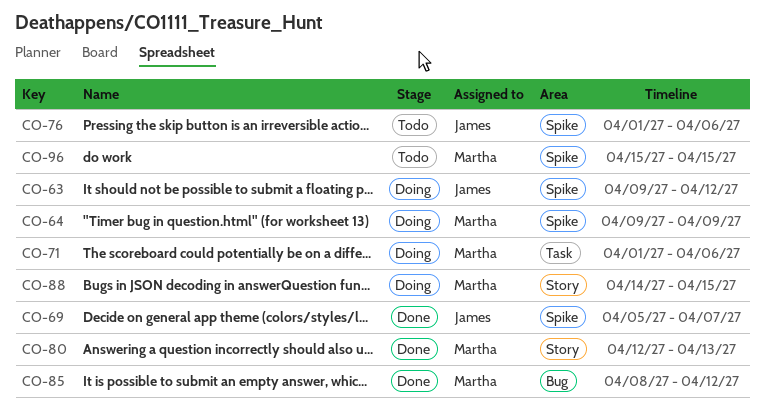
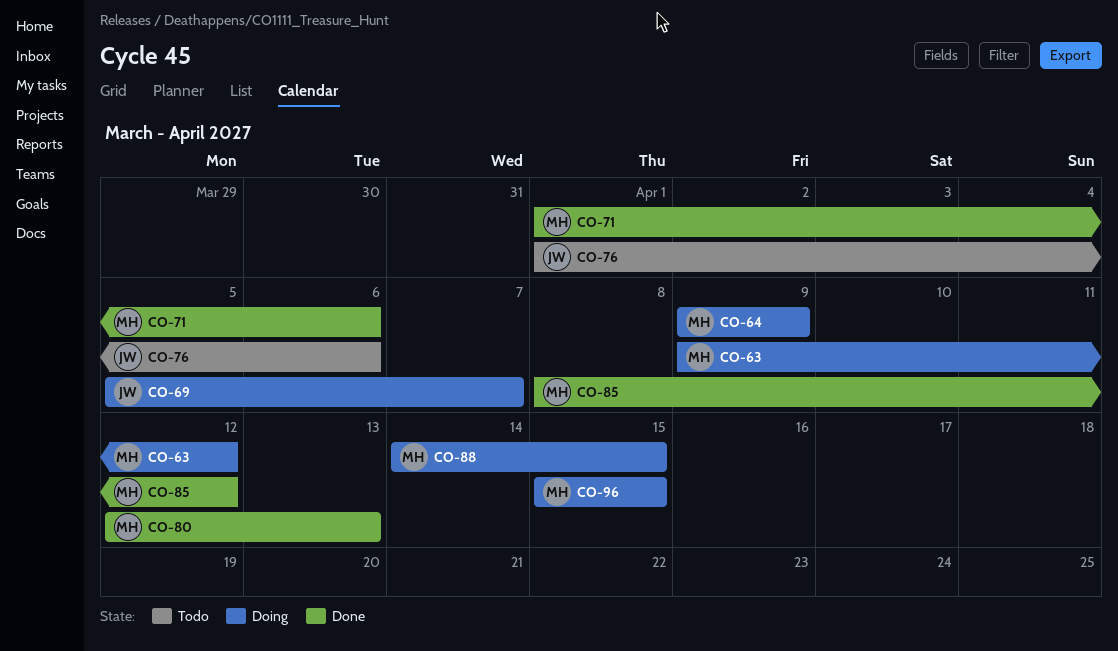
CO-63, owner: James -> Martha
CO-69, status: Done -> Doing
CO-71, status: Doing -> Done
CO-96, status: Todo -> Doing

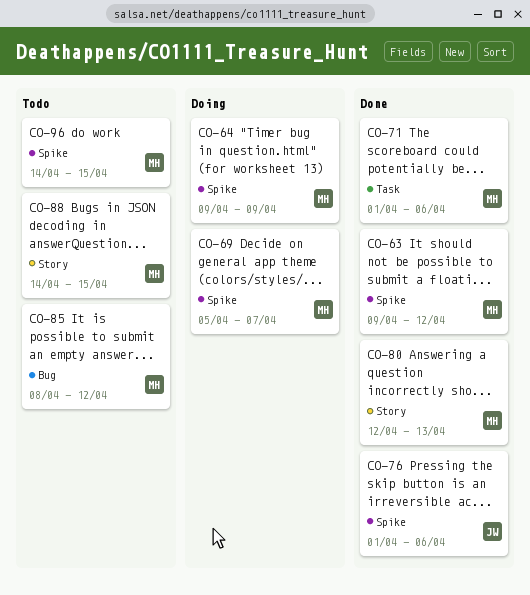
CO-63, status: Doing -> Done
CO-69, owner: JW -> MH
CO-76, status: Todo -> Done
CO-85, status: Done -> Todo
CO-88, status: Doing -> Todo
CO-96, status: Doing -> Todo
CO-96, start: Apr 15 -> Apr 14

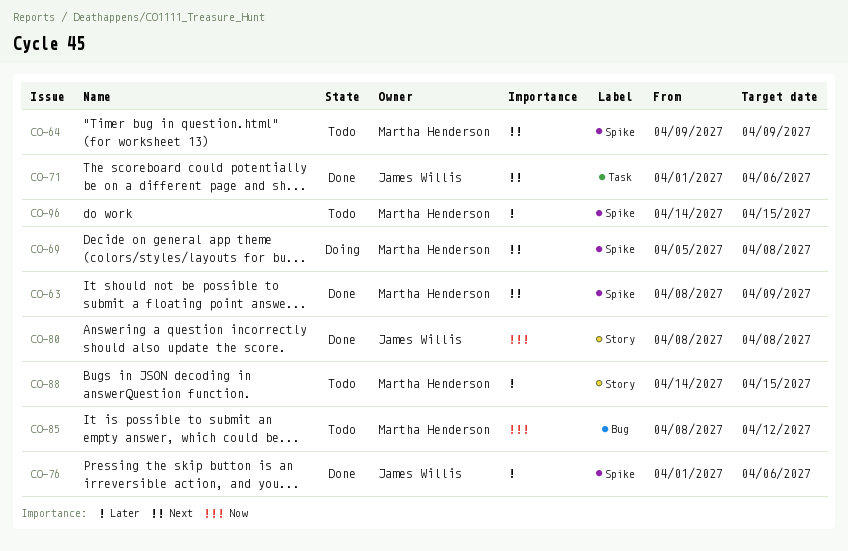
CO-63, start: Apr 9 -> Apr 8
CO-63, due: Apr 12 -> Apr 9
CO-64, status: Doing -> Todo
CO-69, due: Apr 7 -> Apr 8
CO-71, owner: Martha Henderson -> James Willis
CO-80, owner: Martha Henderson -> James Willis
CO-80, start: Apr 12 -> Apr 8
CO-80, due: Apr 13 -> Apr 8

